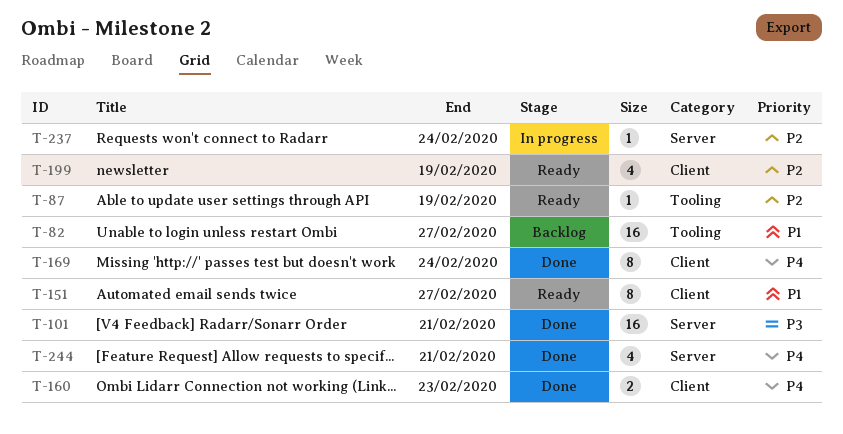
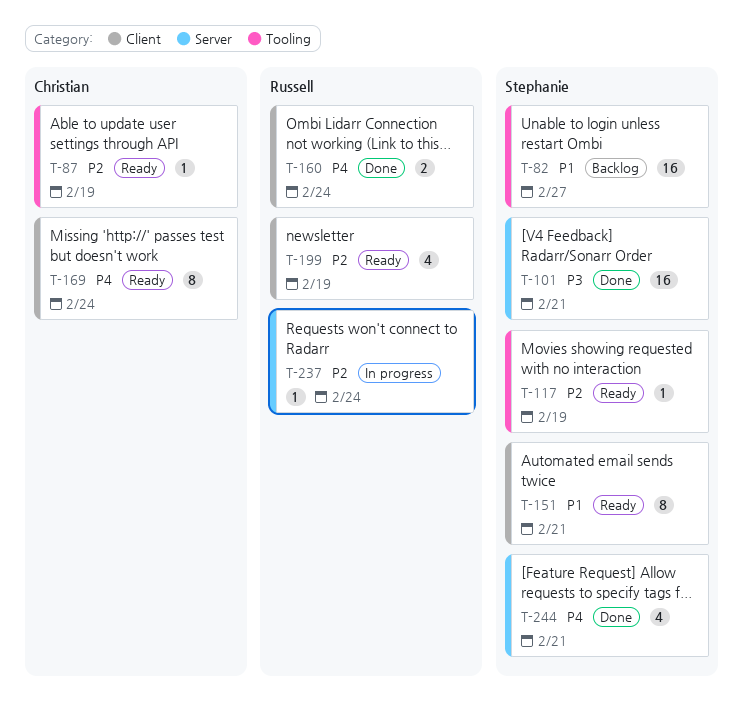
T-117: none -> present
T-151, due: Feb 27 -> Feb 21
T-160, due: Feb 23 -> Feb 24
T-169, status: Done -> Ready

